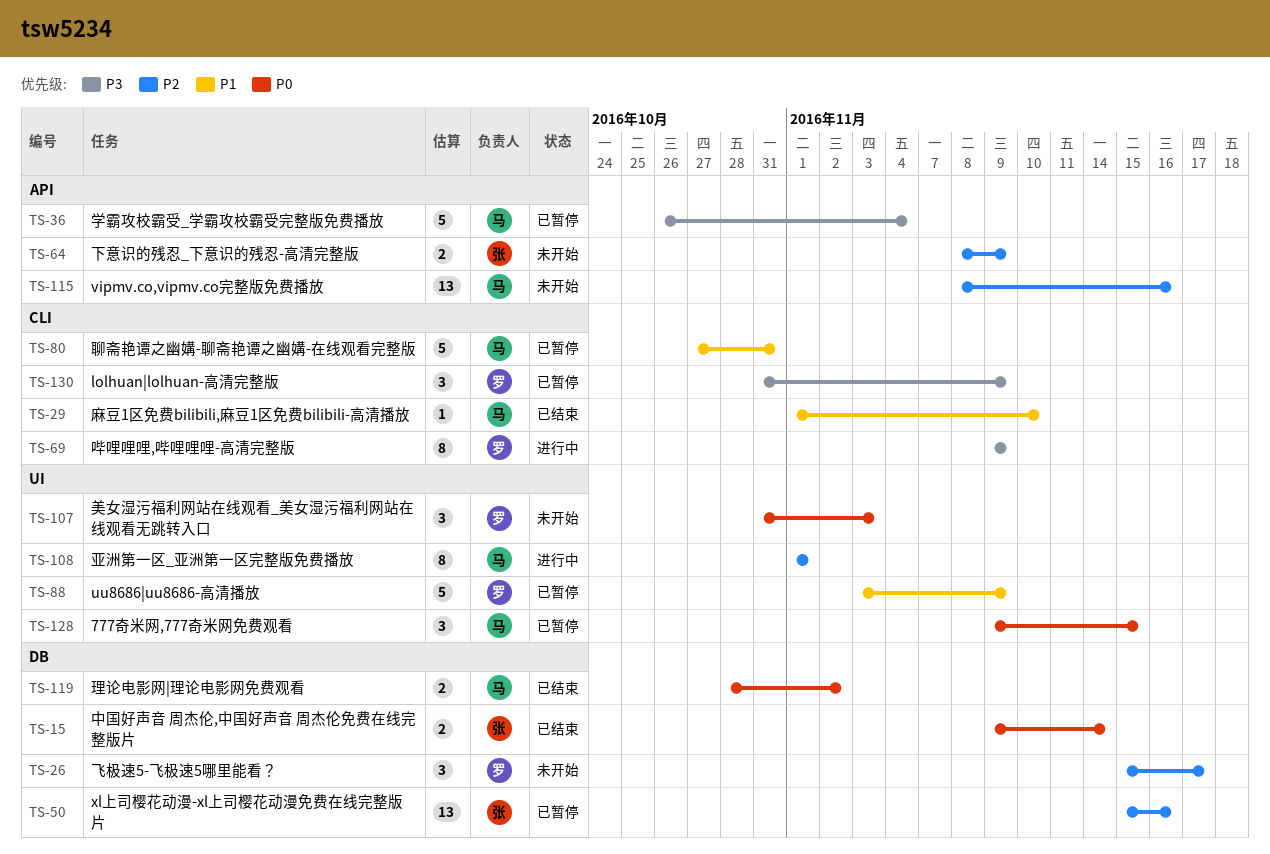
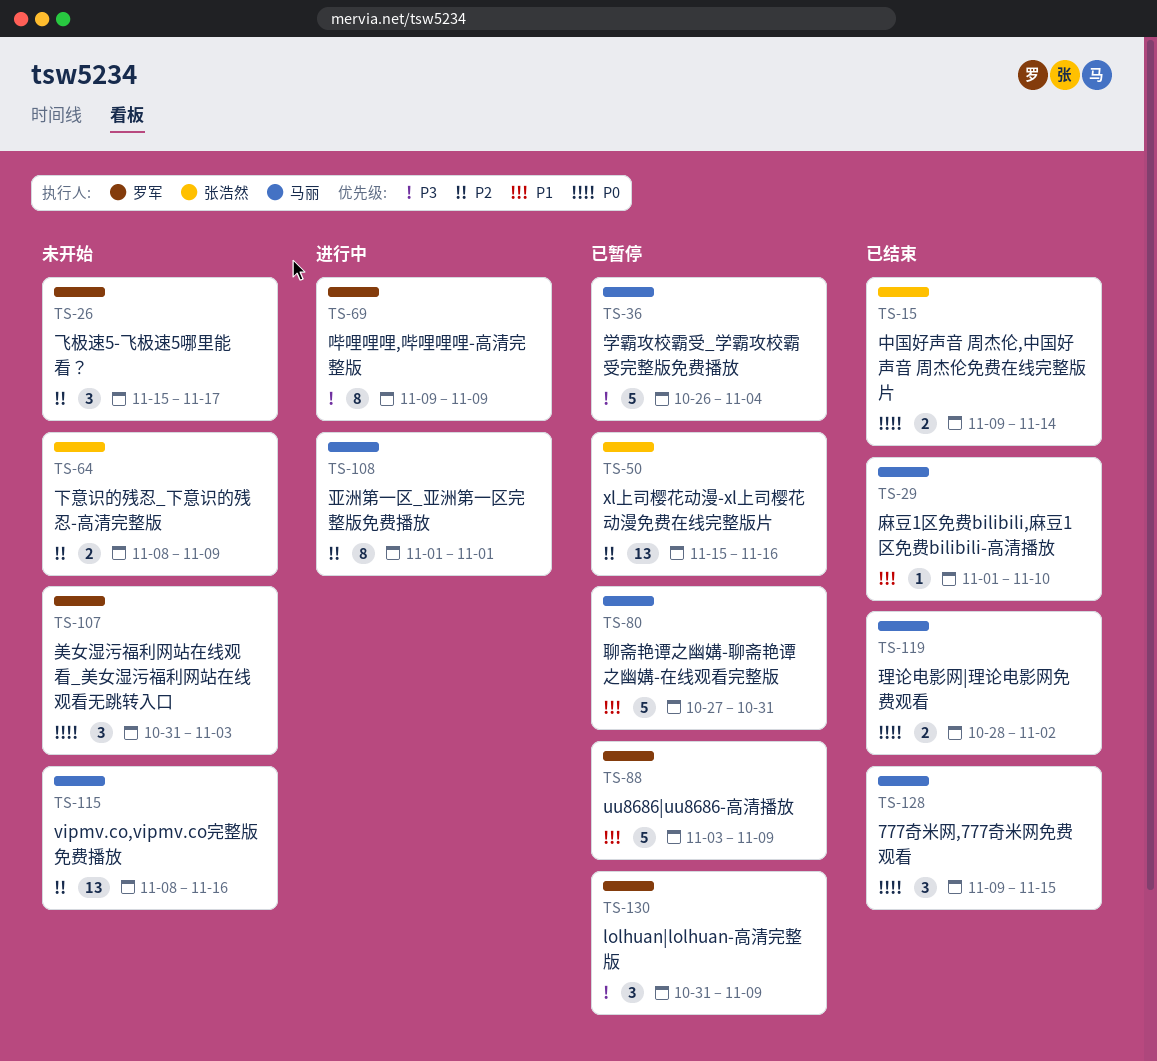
TS-128, status: 已暂停 -> 已结束

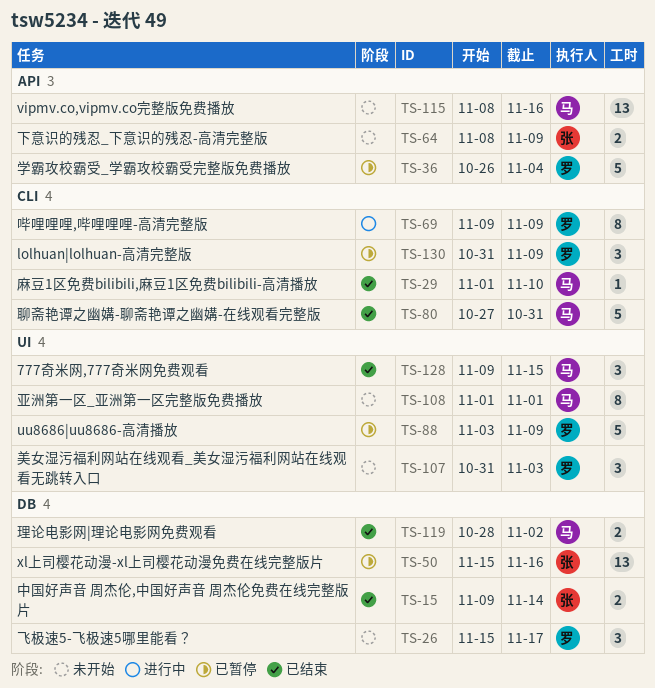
TS-36, owner: 马丽 -> 罗军
TS-80, status: 已暂停 -> 已结束
TS-108, status: 进行中 -> 未开始

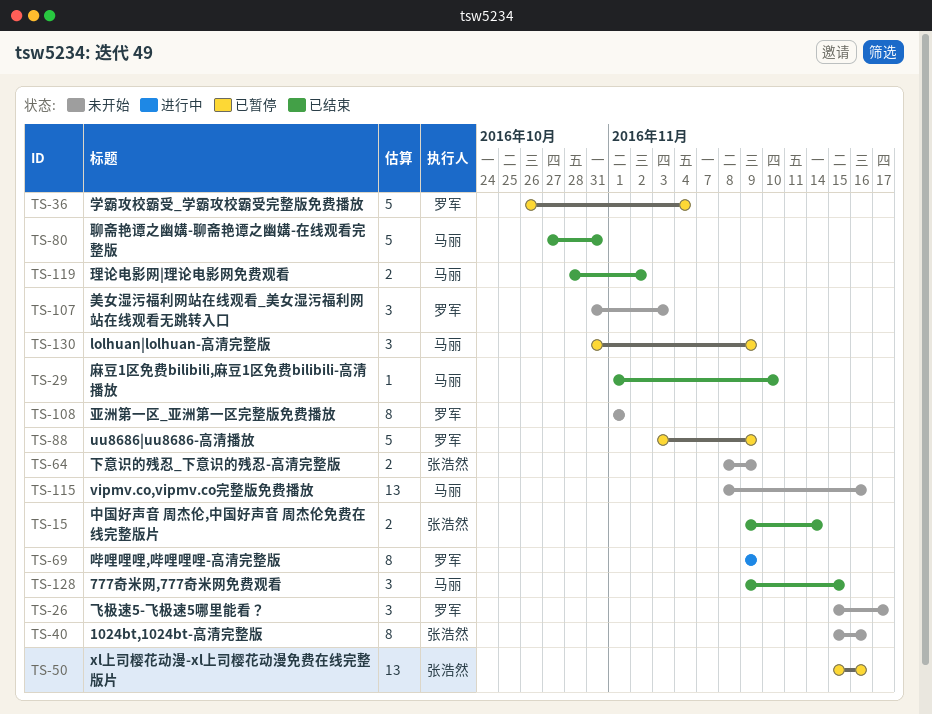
TS-40: none -> present
TS-108, owner: 马丽 -> 罗军
TS-130, owner: 罗军 -> 马丽

